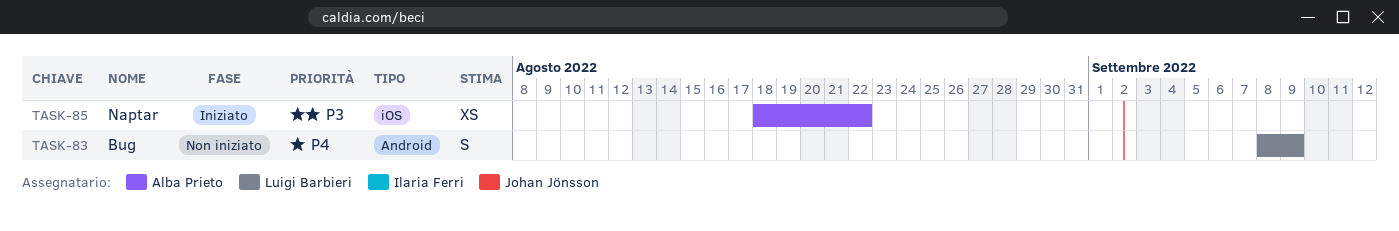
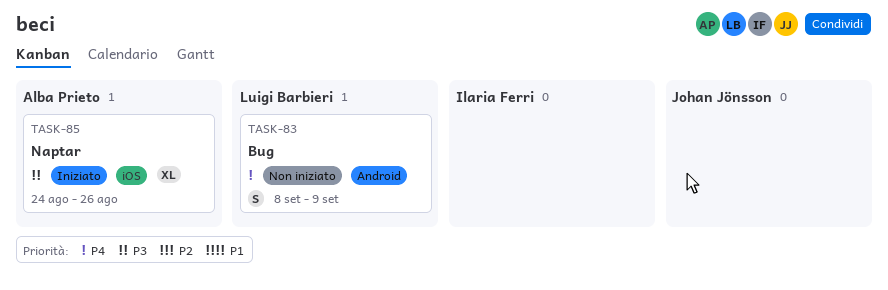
TASK-85, estimate: XS -> XL
TASK-85, start: Aug 18 -> Aug 24
TASK-85, due: Aug 22 -> Aug 26

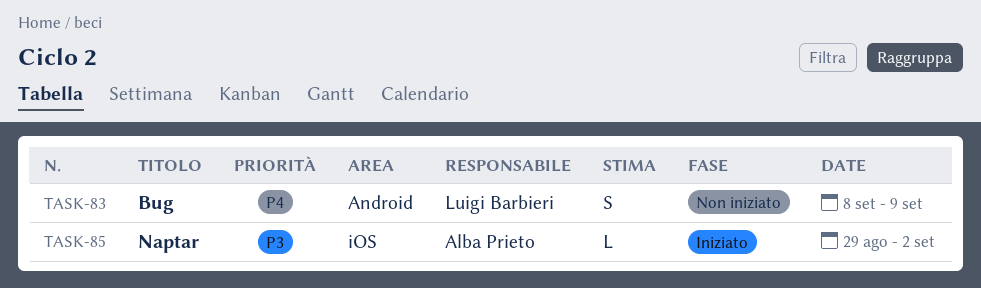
TASK-85, estimate: XL -> L
TASK-85, start: Aug 24 -> Aug 29
TASK-85, due: Aug 26 -> Sep 2

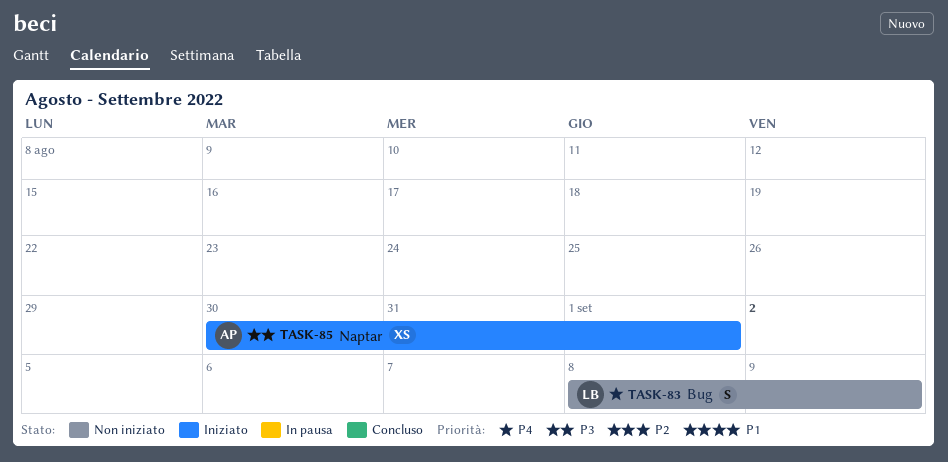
TASK-85, estimate: L -> XS
TASK-85, start: Aug 29 -> Aug 30
TASK-85, due: Sep 2 -> Sep 1

